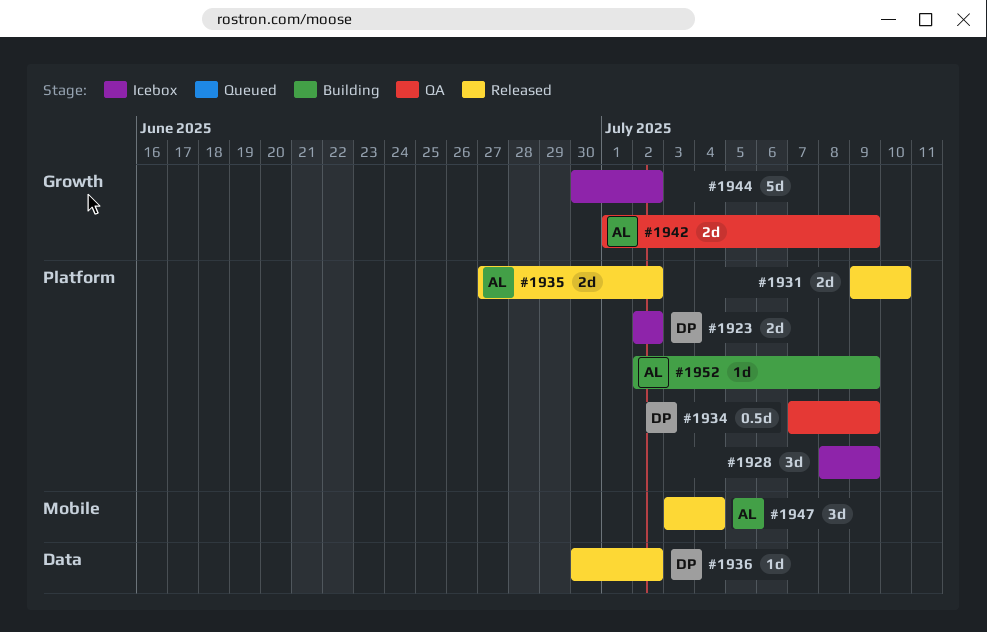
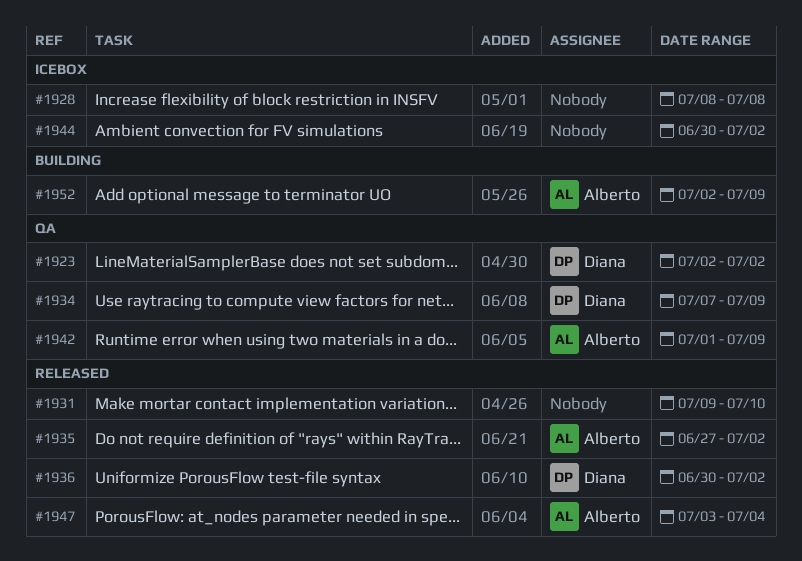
#1923, status: Icebox -> QA
#1928, due: Jul 9 -> Jul 8

